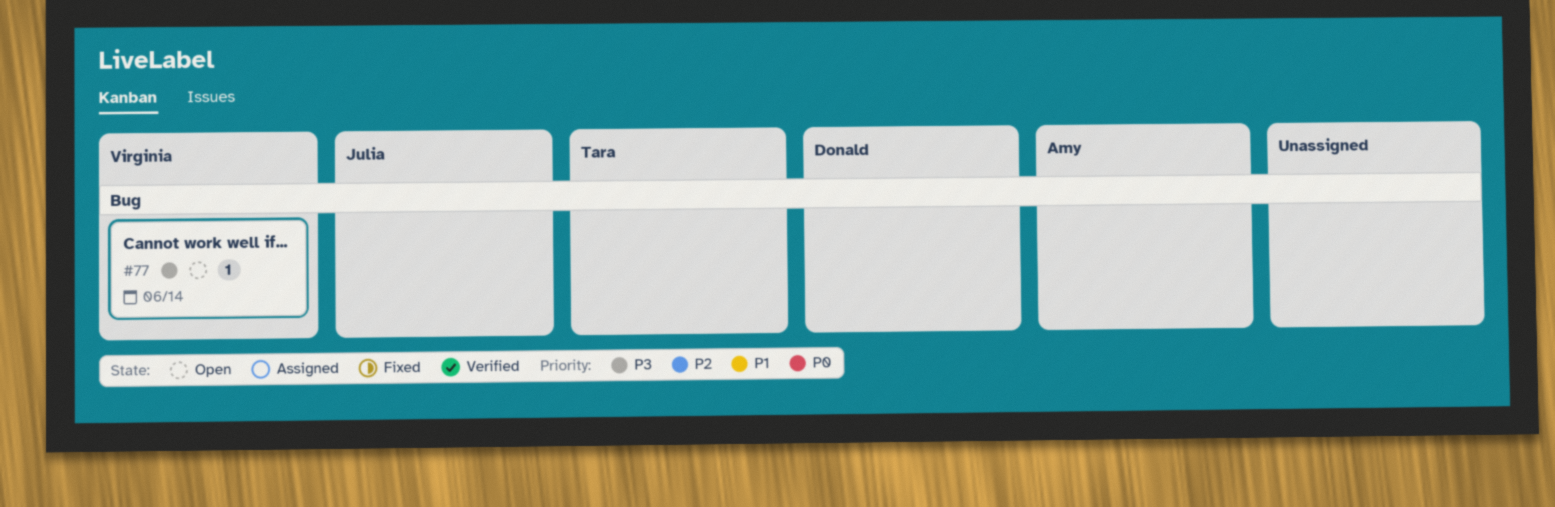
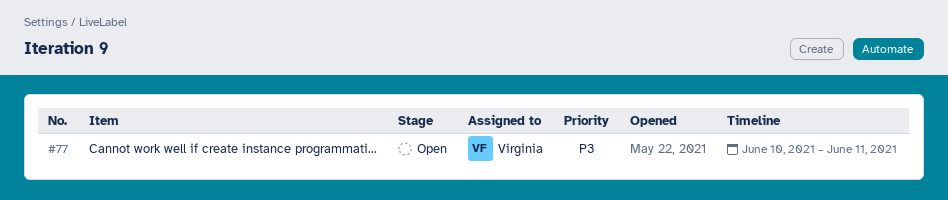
#77, due: Jun 14 -> Jun 11

